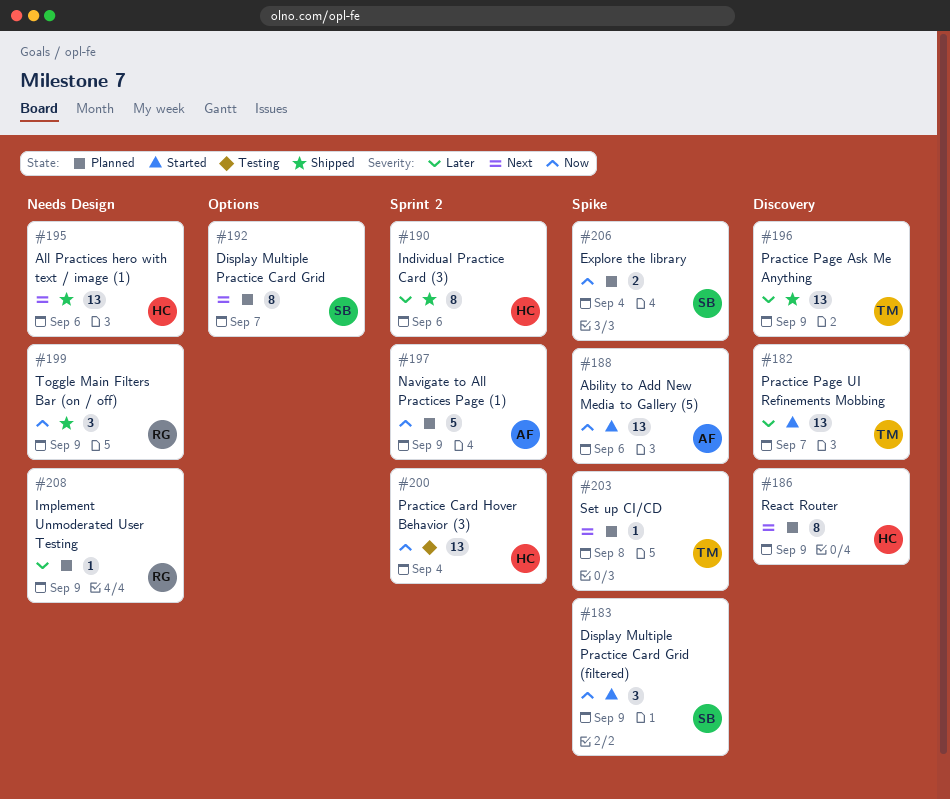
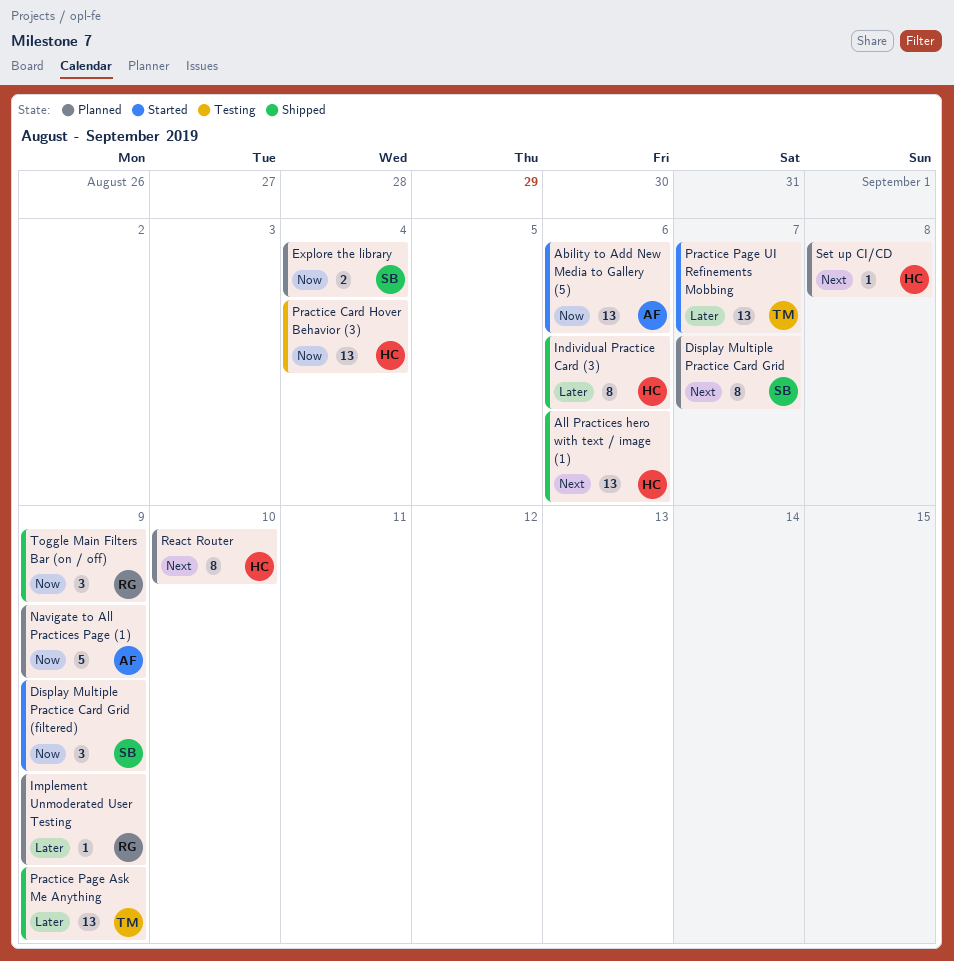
React Router, due: Sep 9 -> Sep 10
Set up CI/CD, owner: TM -> HC

